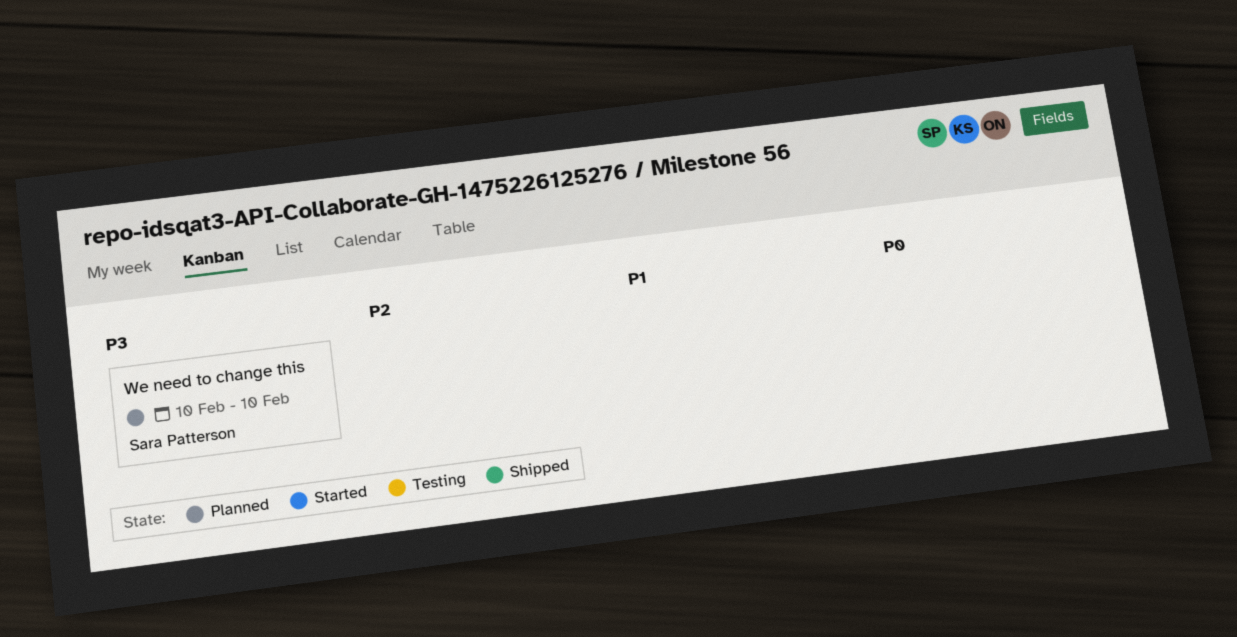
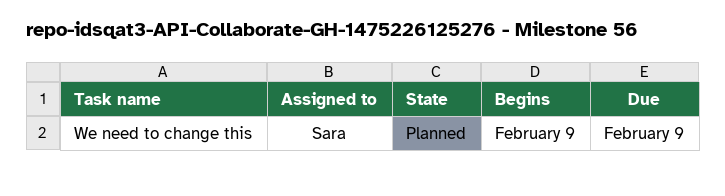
We need to change this, start: Feb 10 -> Feb 9
We need to change this, due: Feb 10 -> Feb 9

